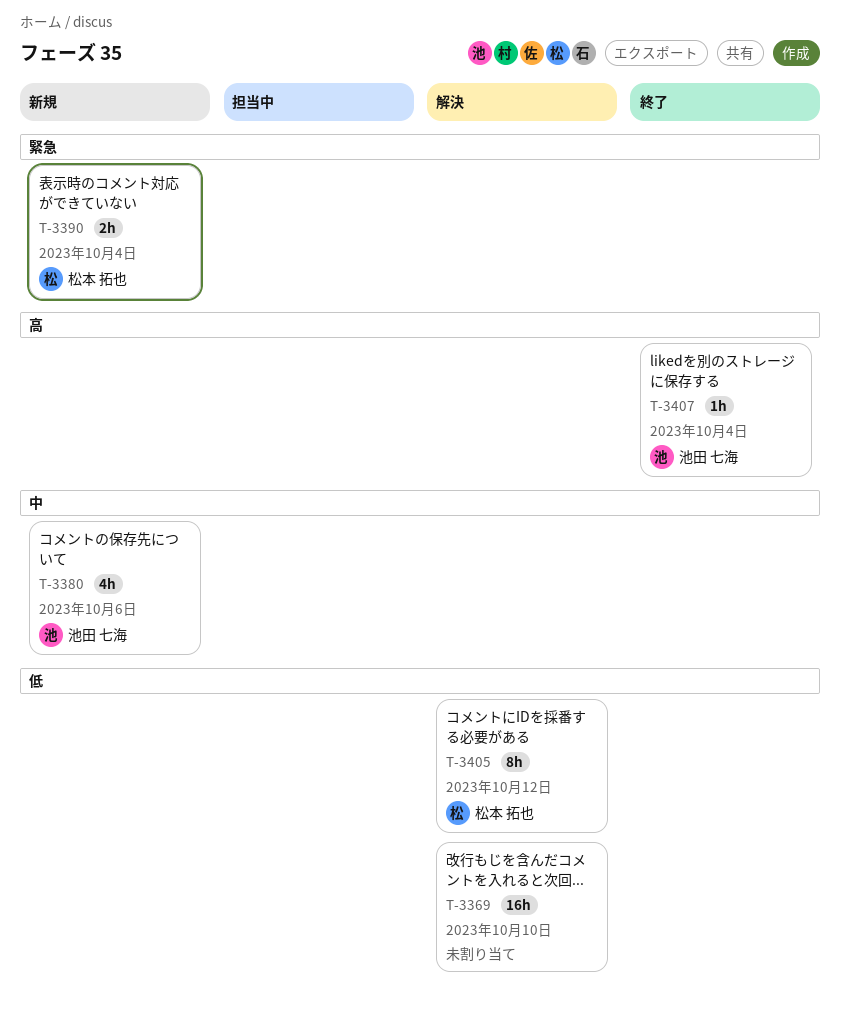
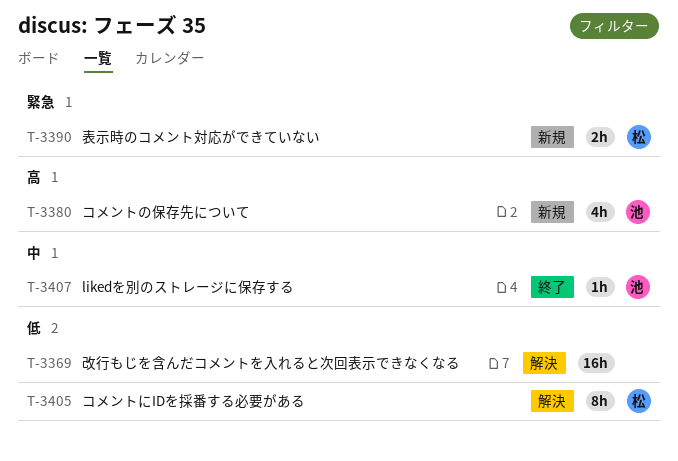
T-3380, priority: 中 -> 高
T-3407, priority: 高 -> 中

